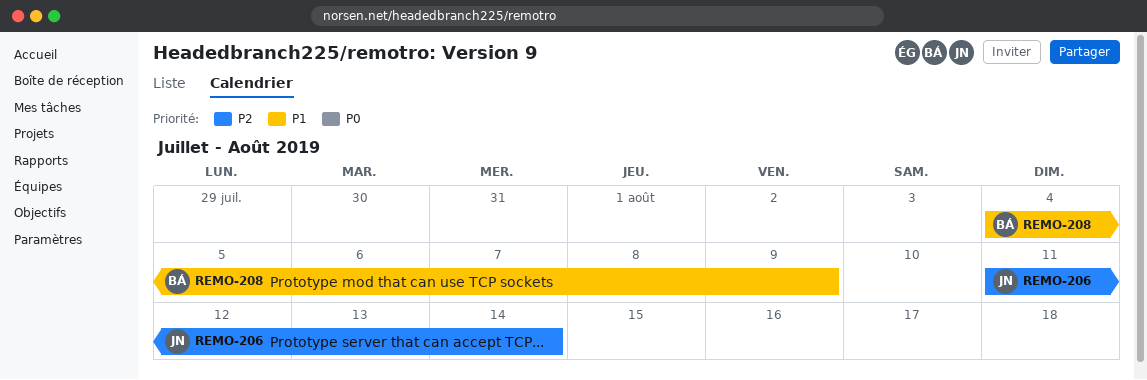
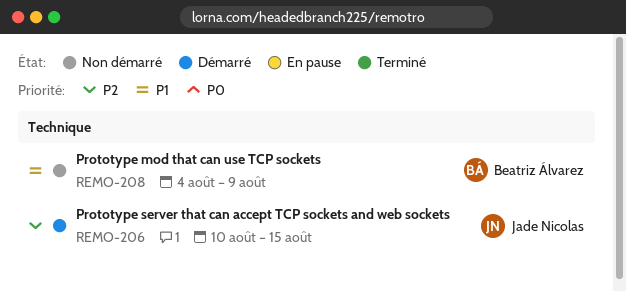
REMO-206, start: Aug 11 -> Aug 10
REMO-206, due: Aug 14 -> Aug 15

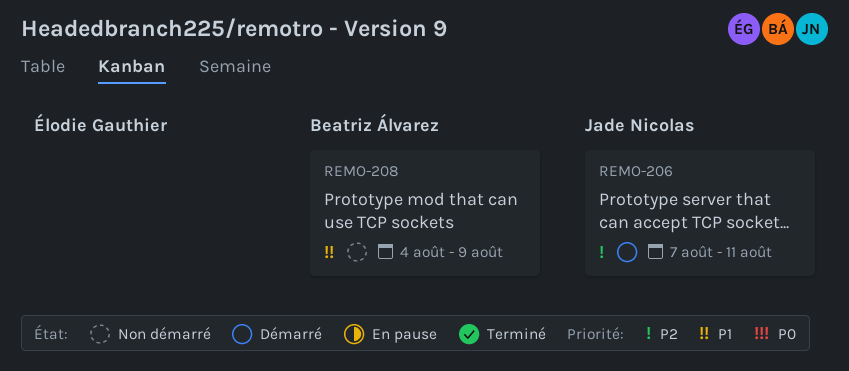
REMO-206, start: Aug 10 -> Aug 7
REMO-206, due: Aug 15 -> Aug 11

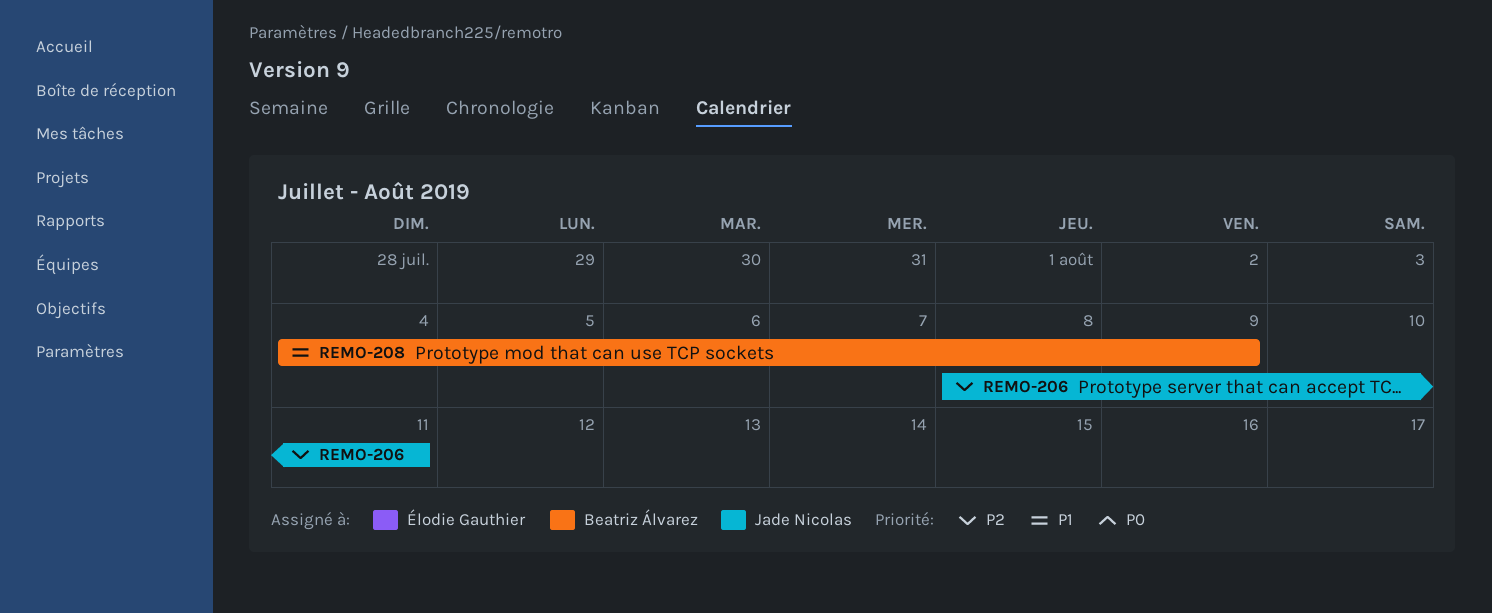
REMO-206, start: Aug 7 -> Aug 8

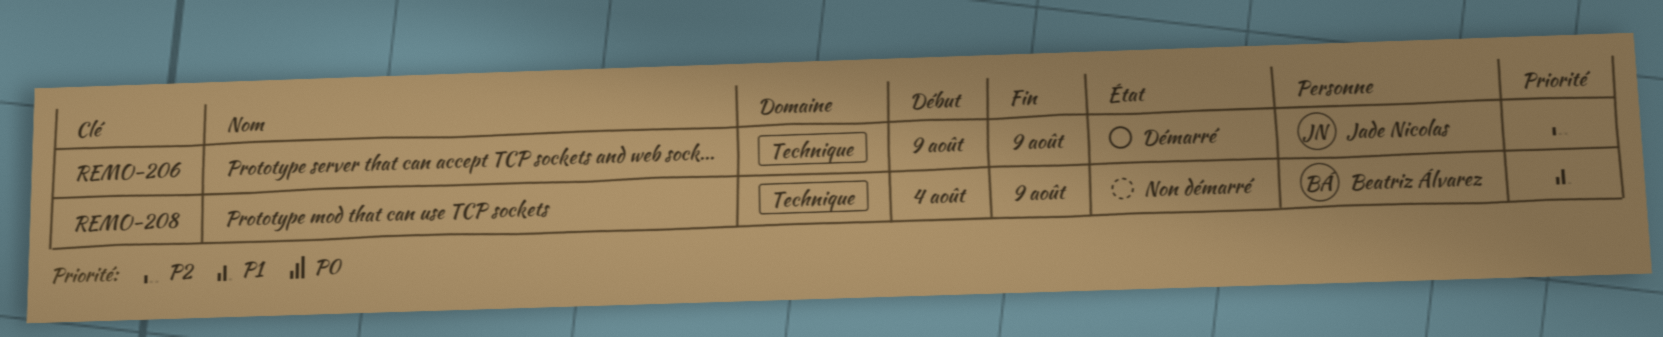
REMO-206, start: Aug 8 -> Aug 9
REMO-206, due: Aug 11 -> Aug 9

